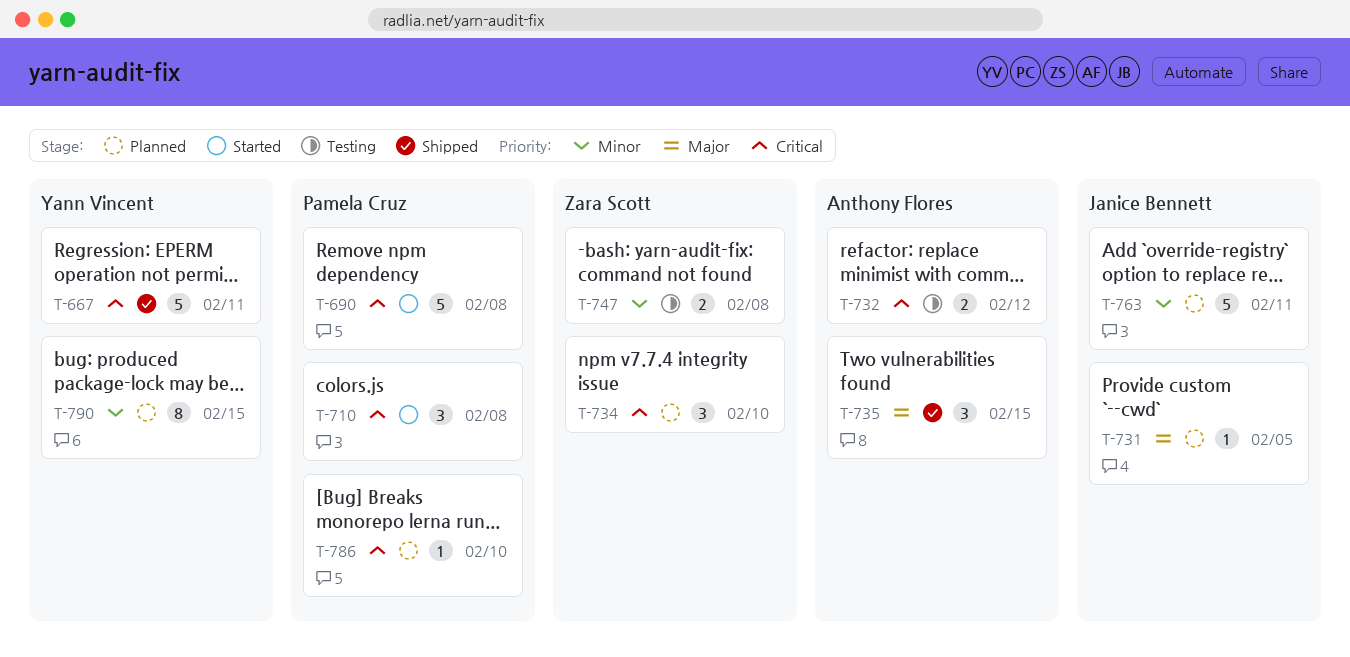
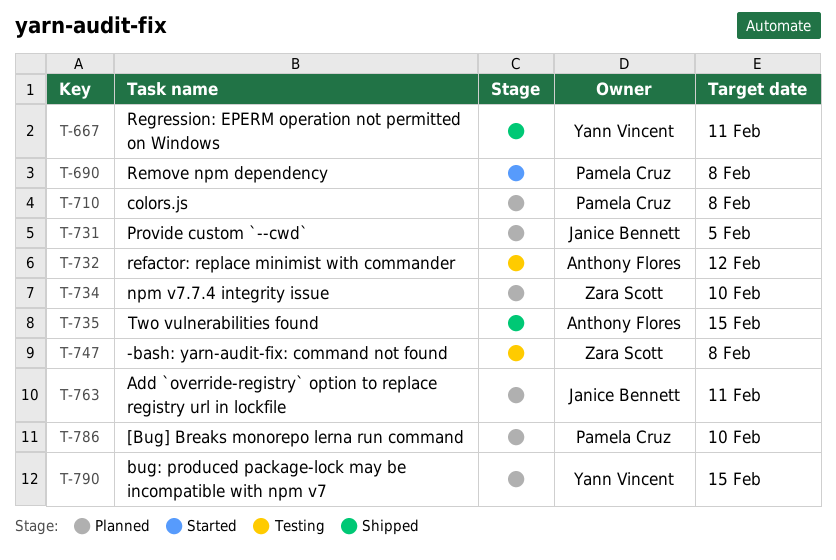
T-710, status: Started -> Planned

